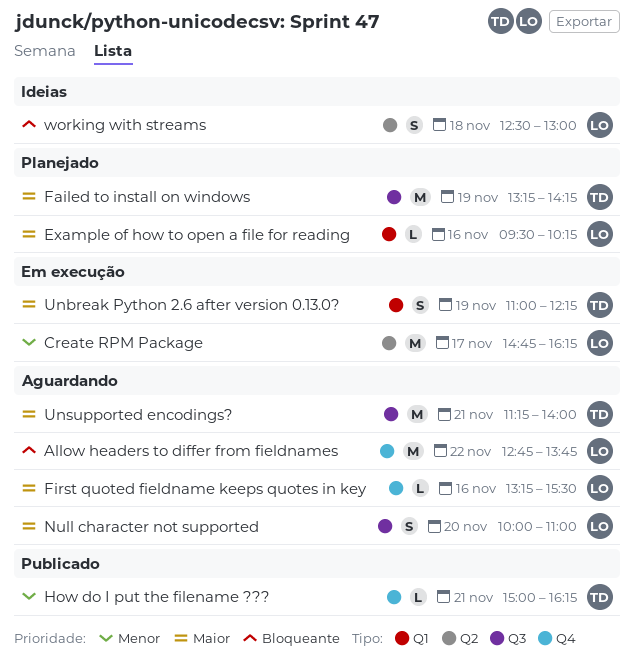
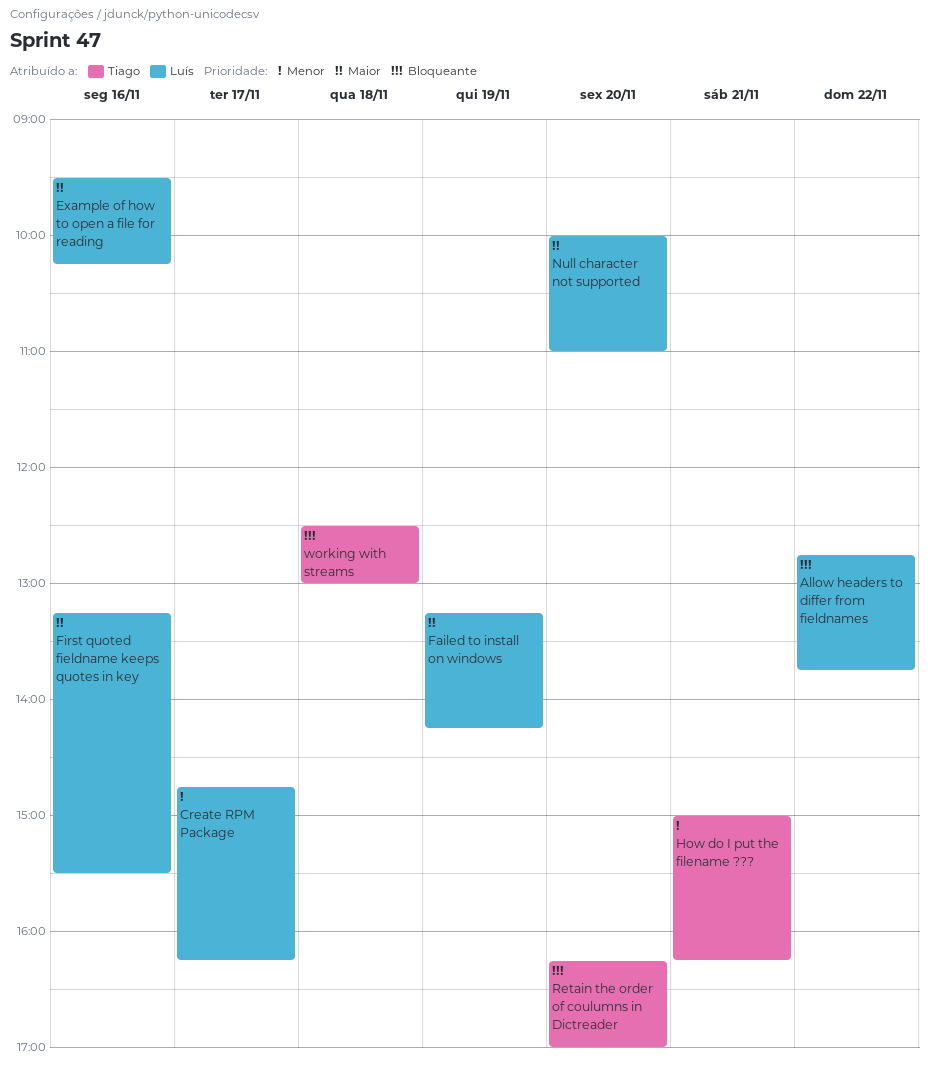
Failed to install on windows, owner: Tiago -> Luís
Retain the order of coulumns in Dictreader: none -> present
Unbreak Python 2.6 after version 0.13.0?: present -> none
Unsupported encodings?: present -> none
working with streams, owner: Luís -> Tiago

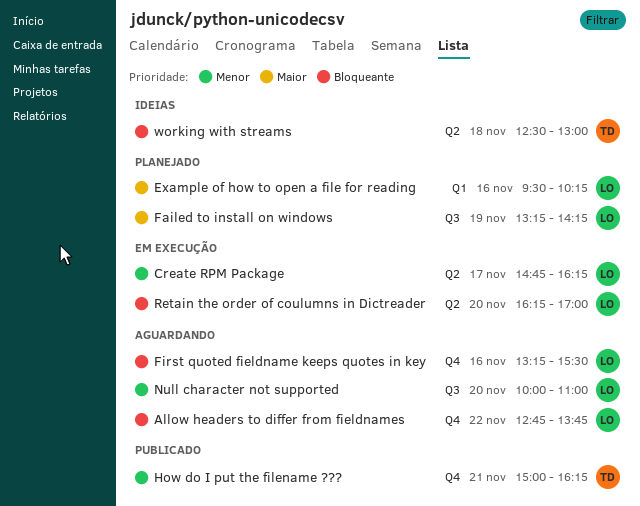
First quoted fieldname keeps quotes in key, priority: Maior -> Bloqueante
Null character not supported, priority: Maior -> Menor
Retain the order of coulumns in Dictreader, owner: Tiago -> Luís

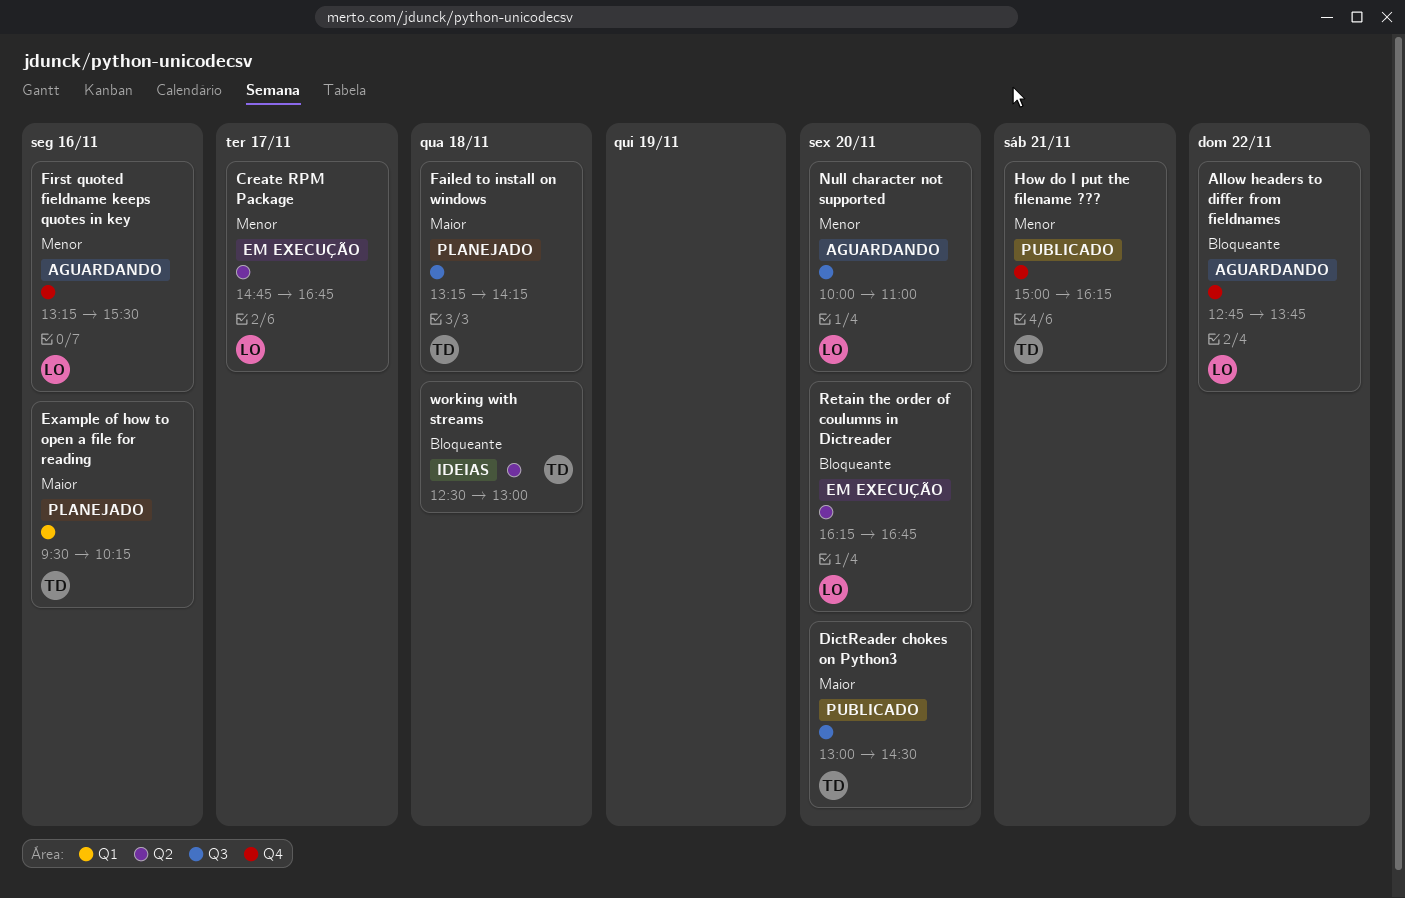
Create RPM Package, ends: 16:15 -> 16:45
DictReader chokes on Python3: none -> present
Example of how to open a file for reading, owner: LO -> TD
Failed to install on windows, owner: LO -> TD
Failed to install on windows, day: Nov 19 -> Nov 18
First quoted fieldname keeps quotes in key, priority: Bloqueante -> Menor
Retain the order of coulumns in Dictreader, ends: 17:00 -> 16:45

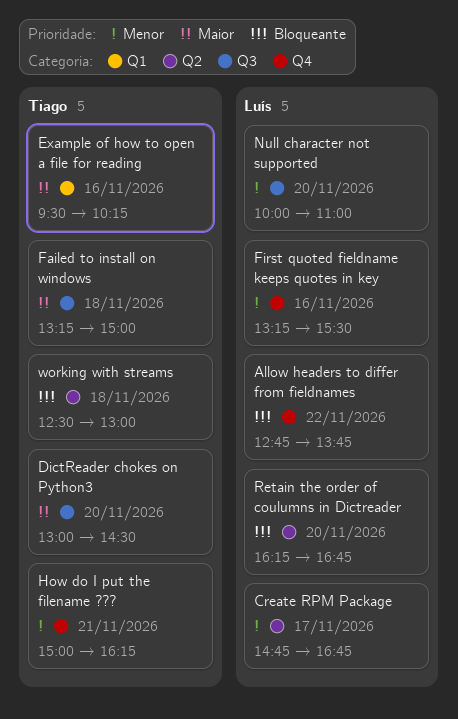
Failed to install on windows, ends: 14:15 -> 15:00

